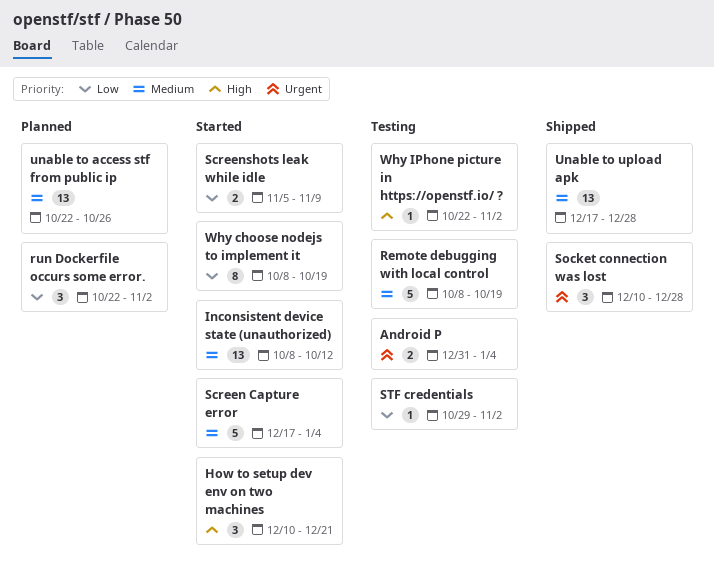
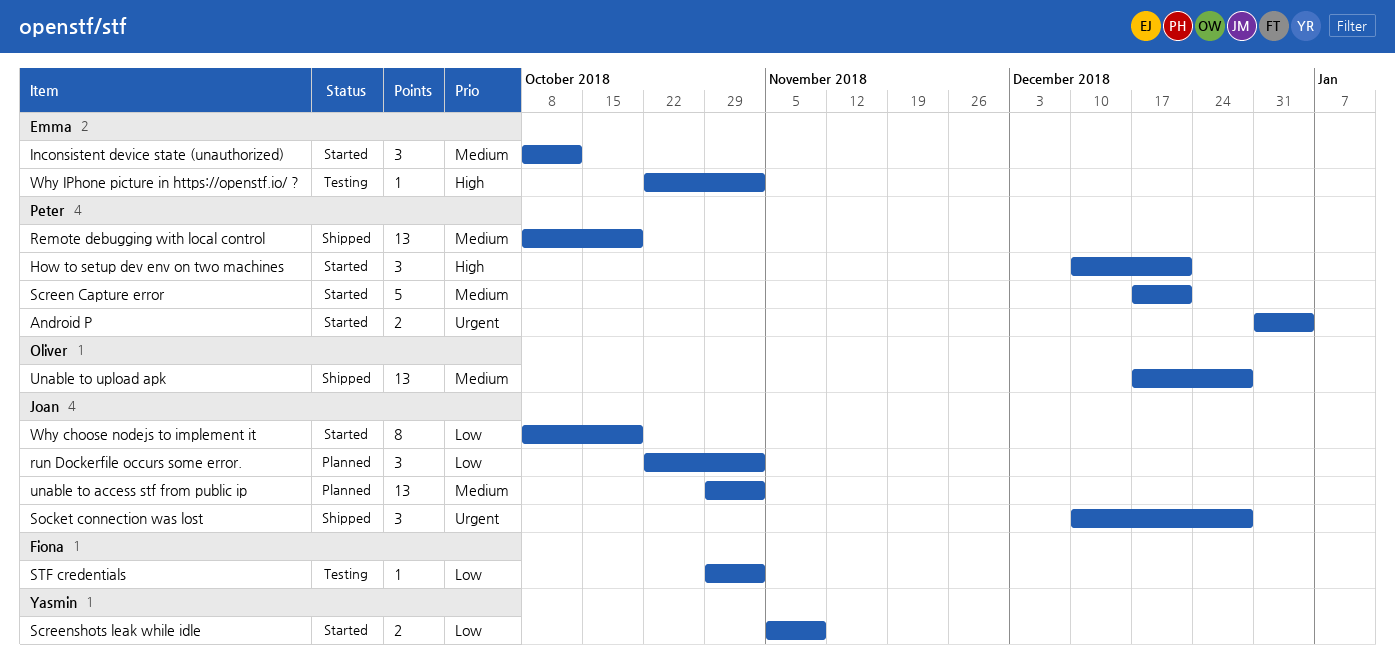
Android P, status: Testing -> Started
Inconsistent device state (unauthorized), estimate: 13 -> 3
Remote debugging with local control, status: Testing -> Shipped
Remote debugging with local control, estimate: 5 -> 13
Screen Capture error, due: Jan 4 -> Dec 21
unable to access stf from public ip, start: Oct 22 -> Oct 29
unable to access stf from public ip, due: Oct 26 -> Nov 2

